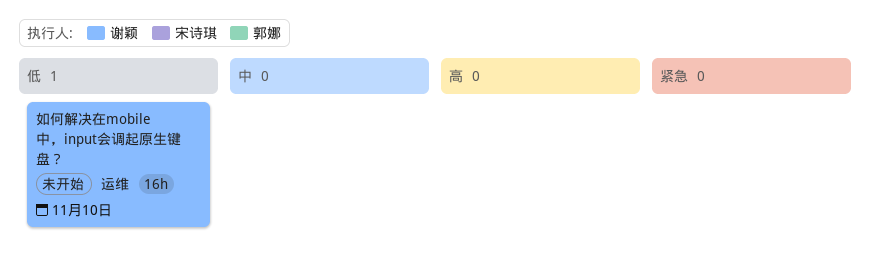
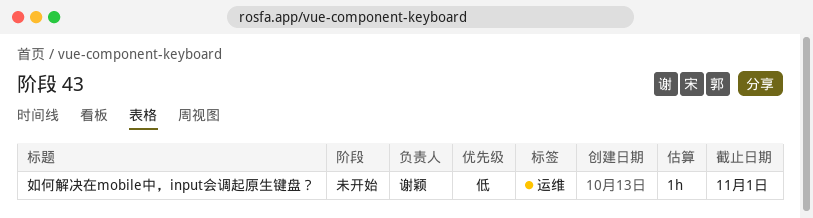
如何解决在mobile中，input会调起原生键盘？, estimate: 16h -> 1h
如何解决在mobile中，input会调起原生键盘？, due: Nov 10 -> Nov 1

